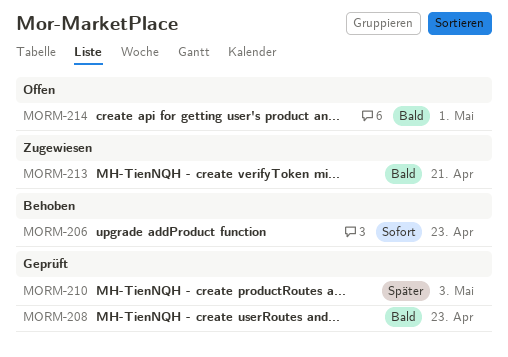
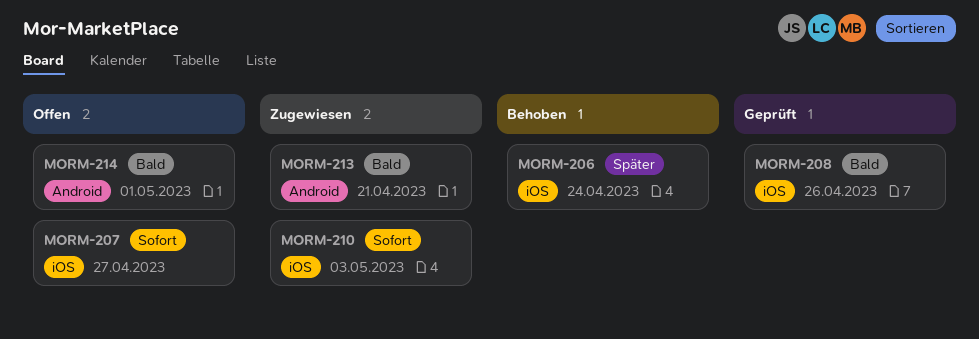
MORM-206, priority: Sofort -> Später
MORM-206, due: Apr 23 -> Apr 24
MORM-207: none -> present
MORM-208, due: Apr 23 -> Apr 26
MORM-210, status: Geprüft -> Zugewiesen
MORM-210, priority: Später -> Sofort

